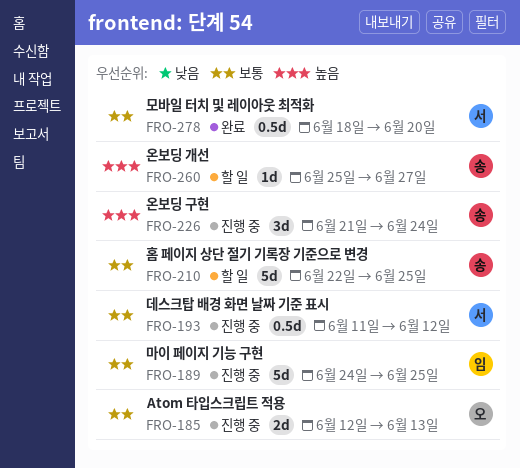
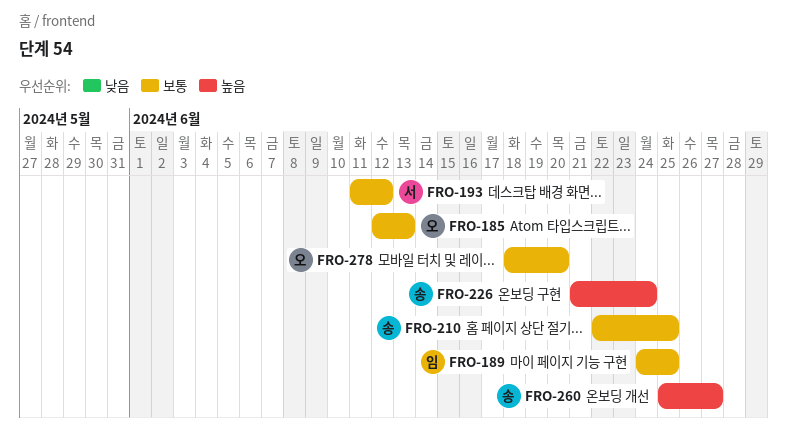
FRO-278, owner: 서 -> 오

